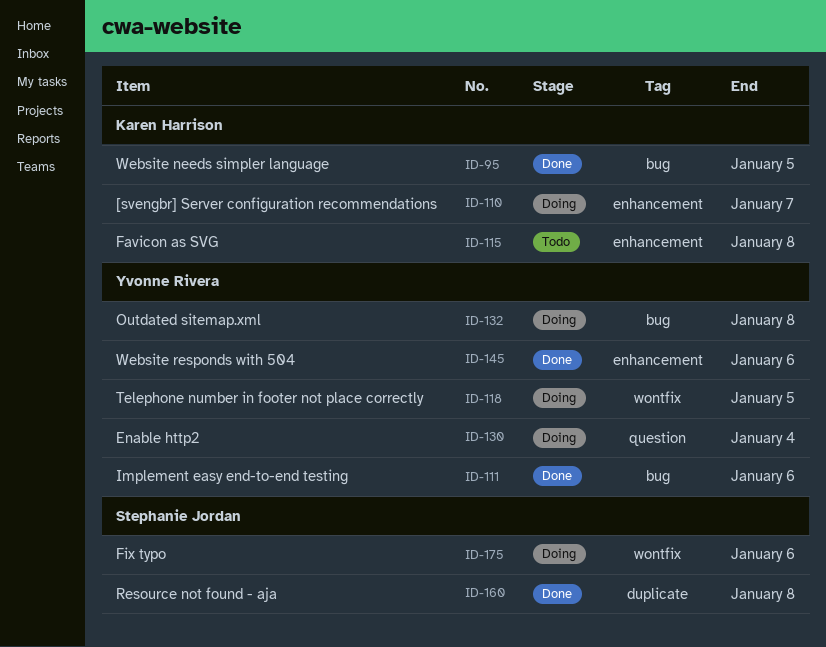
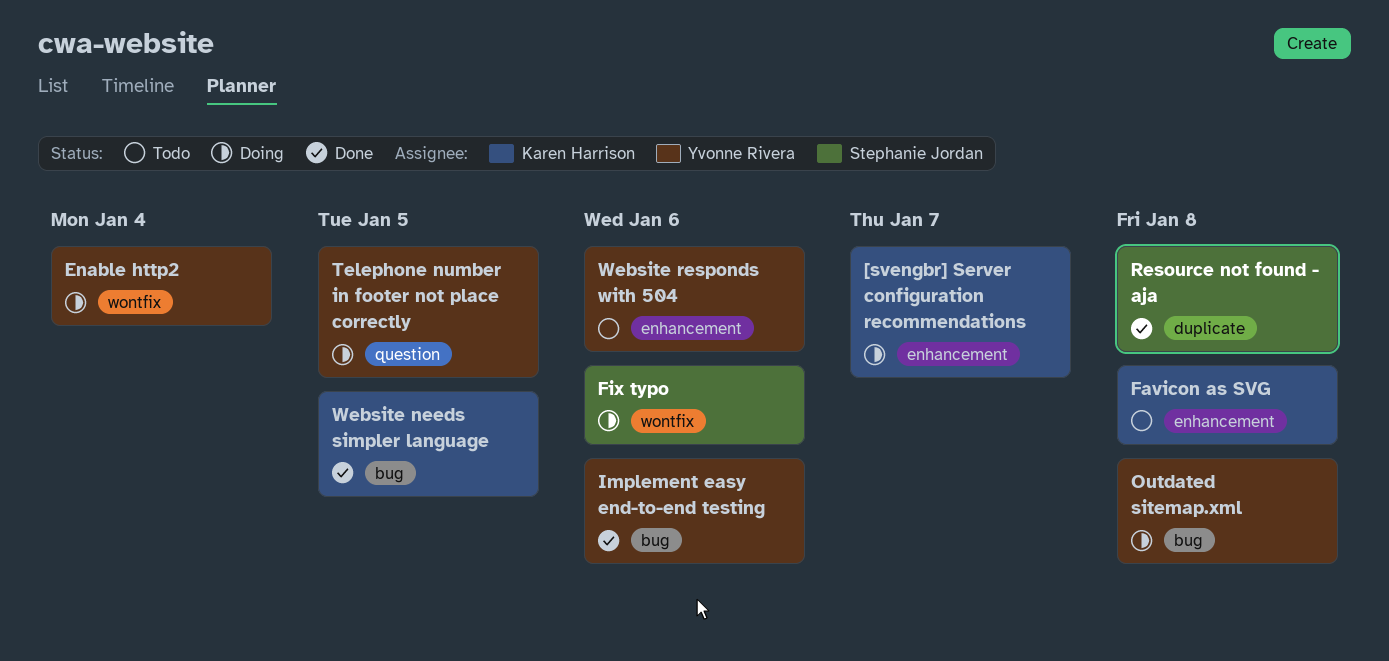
Enable http2, label: question -> wontfix
Telephone number in footer not place correctly, label: wontfix -> question
Website responds with 504, status: Done -> Todo

